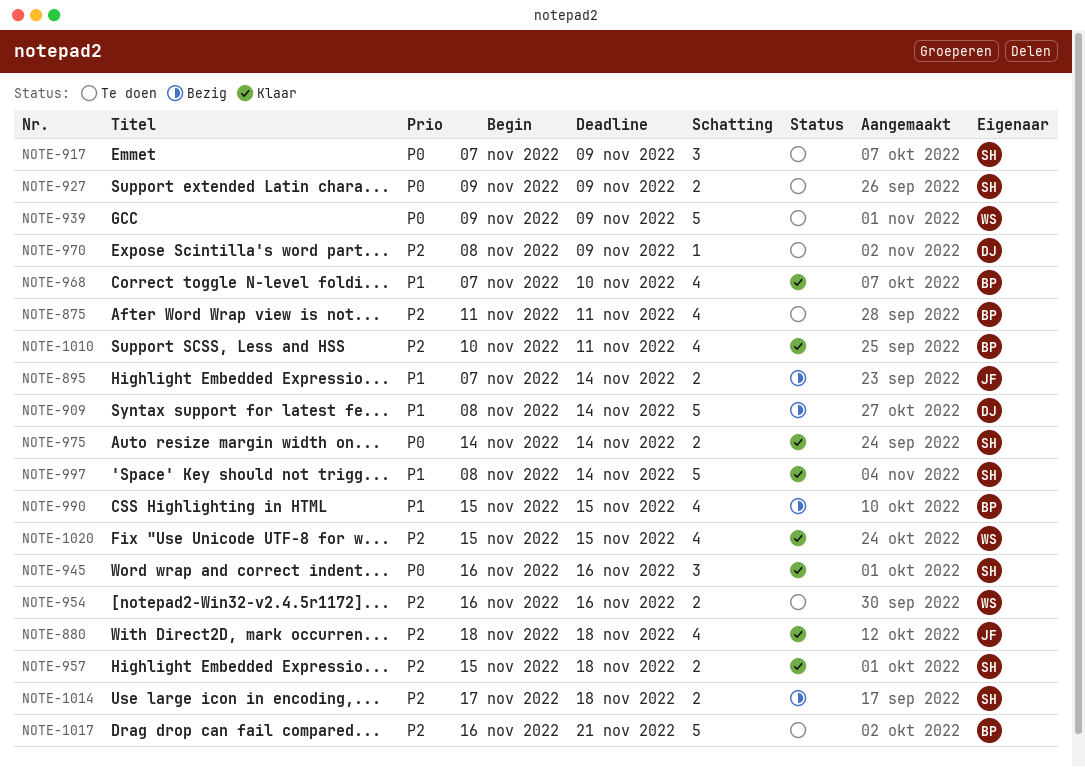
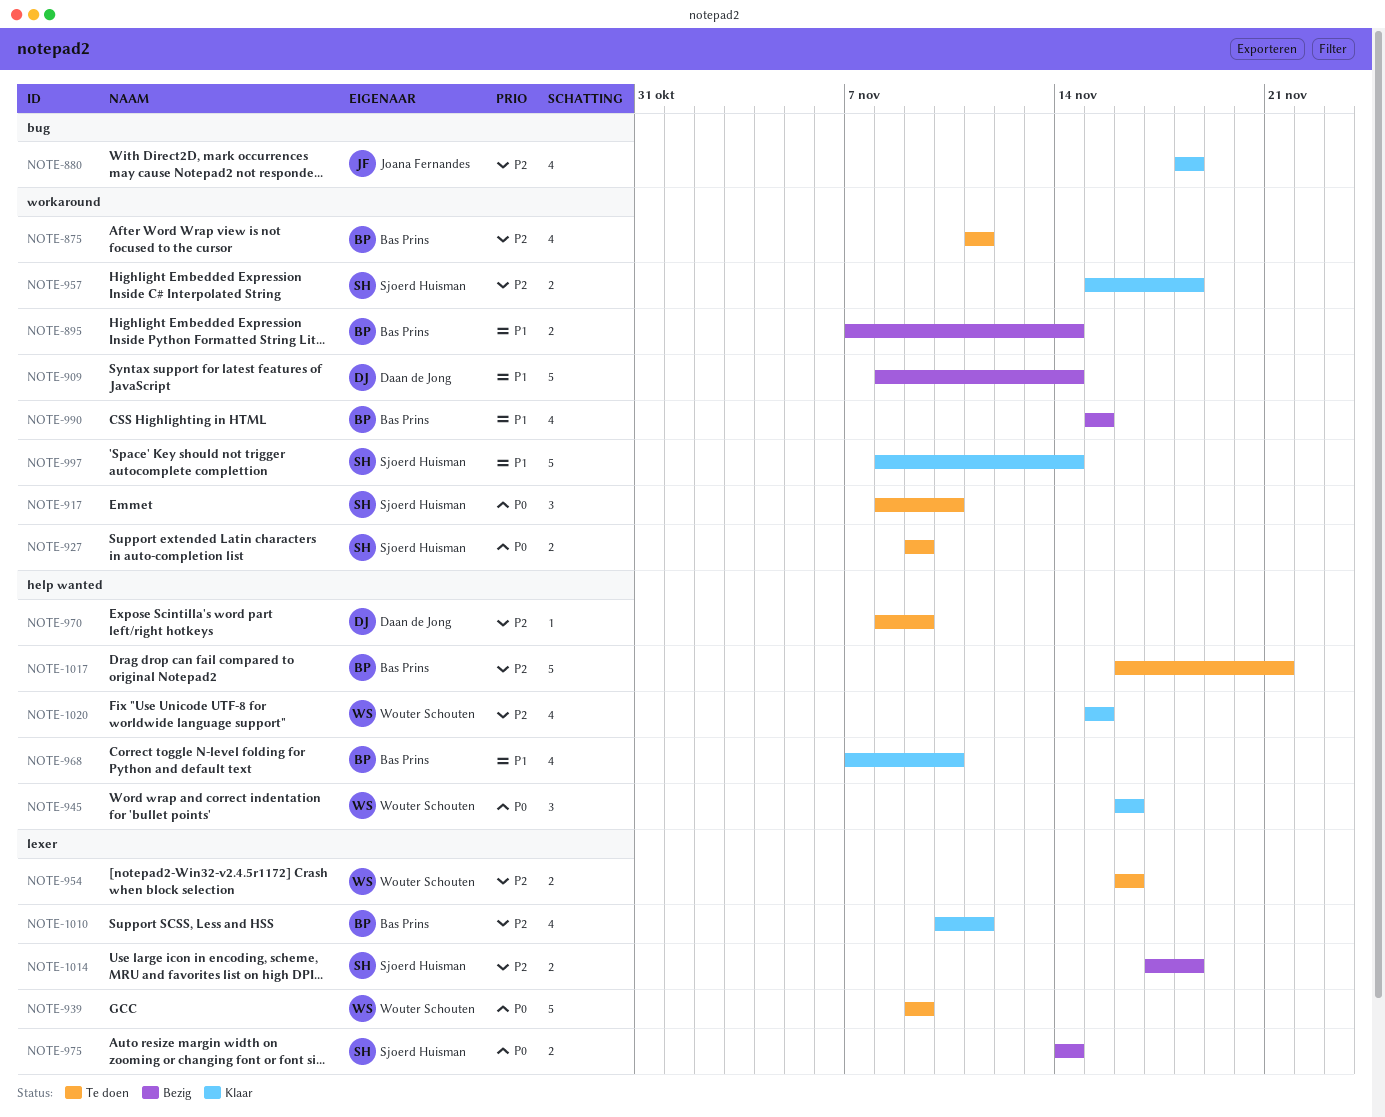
NOTE-895, owner: Joana Fernandes -> Bas Prins
NOTE-917, start: Nov 7 -> Nov 8
NOTE-917, due: Nov 9 -> Nov 10
NOTE-945, owner: Sjoerd Huisman -> Wouter Schouten
NOTE-975, status: Klaar -> Bezig

